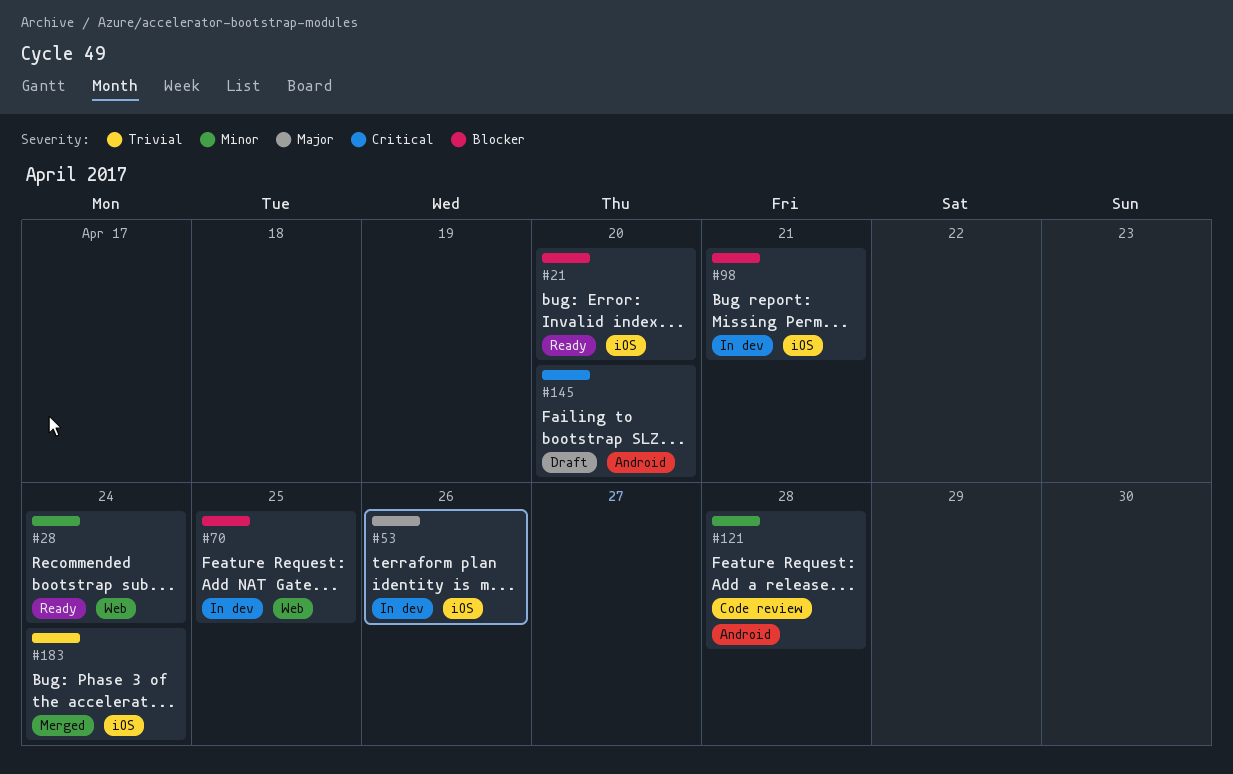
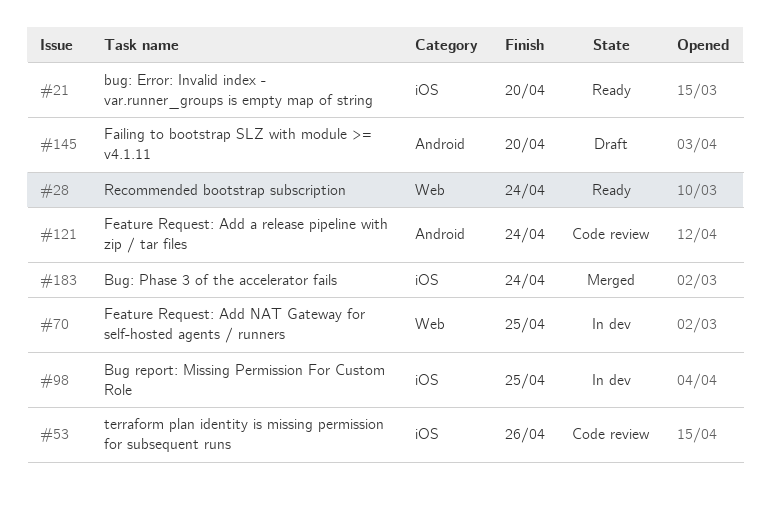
#53, status: In dev -> Code review
#98, due: Apr 21 -> Apr 25
#121, due: Apr 28 -> Apr 24

